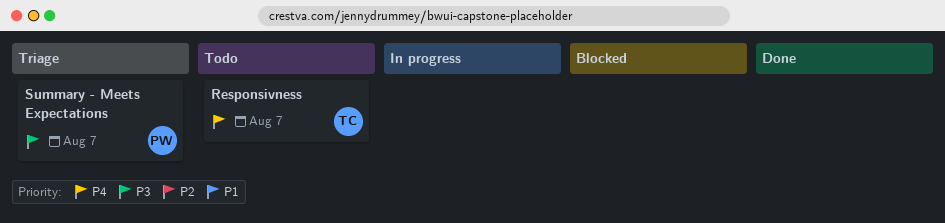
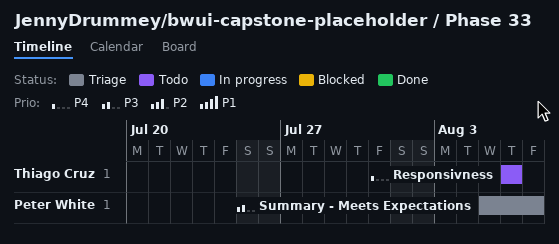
Responsivness, due: Aug 7 -> Aug 6

